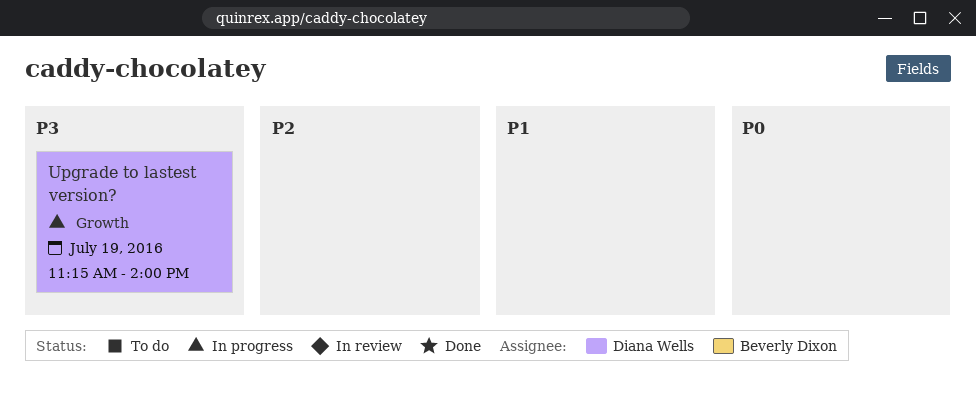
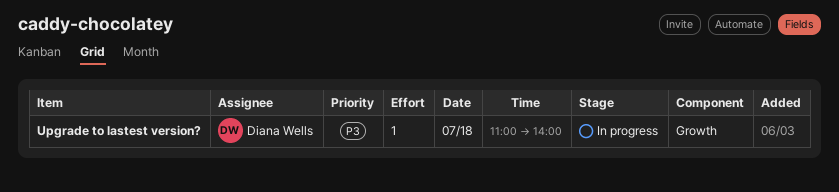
Upgrade to lastest version?, day: Jul 19 -> Jul 18
Upgrade to lastest version?, begins: 11:15 -> 11:00

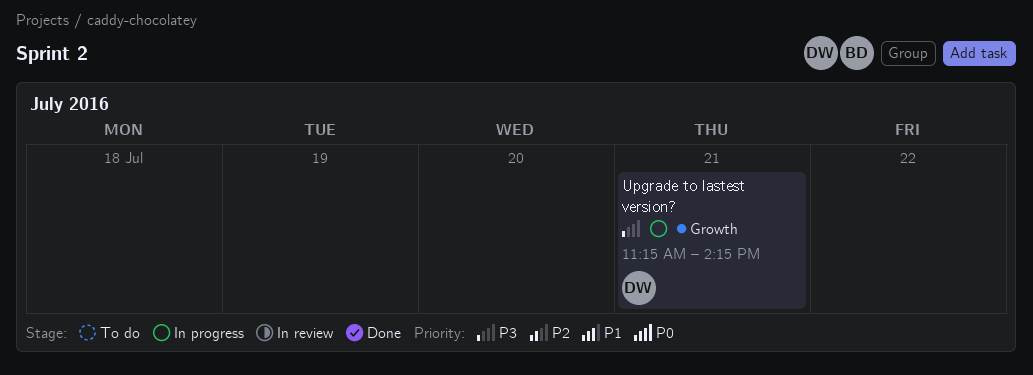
Upgrade to lastest version?, day: Jul 18 -> Jul 21
Upgrade to lastest version?, begins: 11:00 -> 11:15
Upgrade to lastest version?, ends: 14:00 -> 14:15

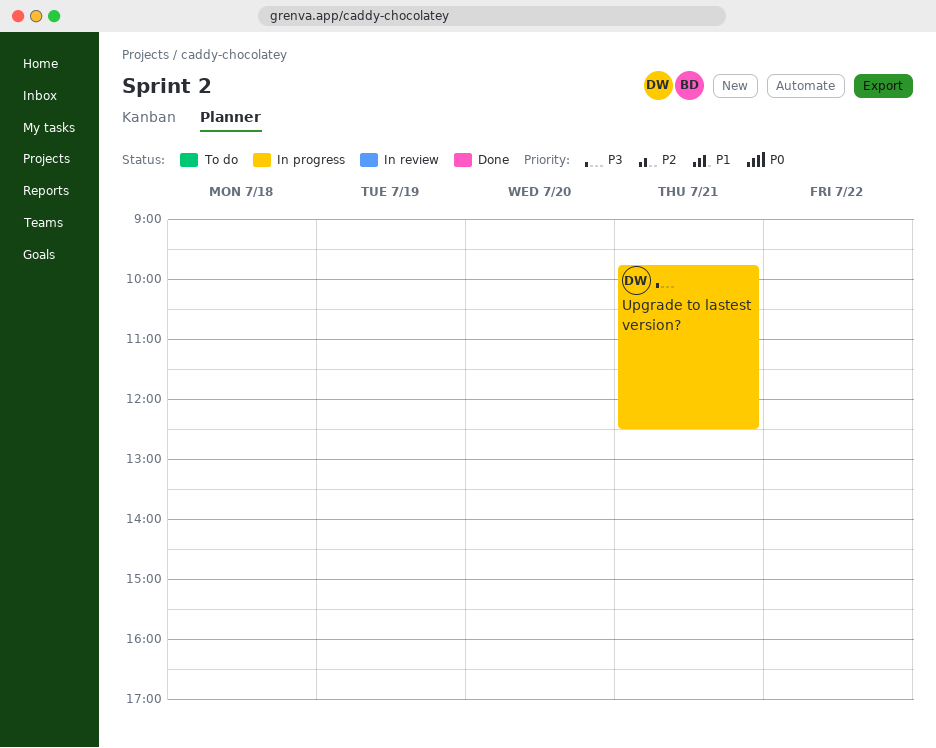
Upgrade to lastest version?, begins: 11:15 -> 09:45
Upgrade to lastest version?, ends: 14:15 -> 12:30

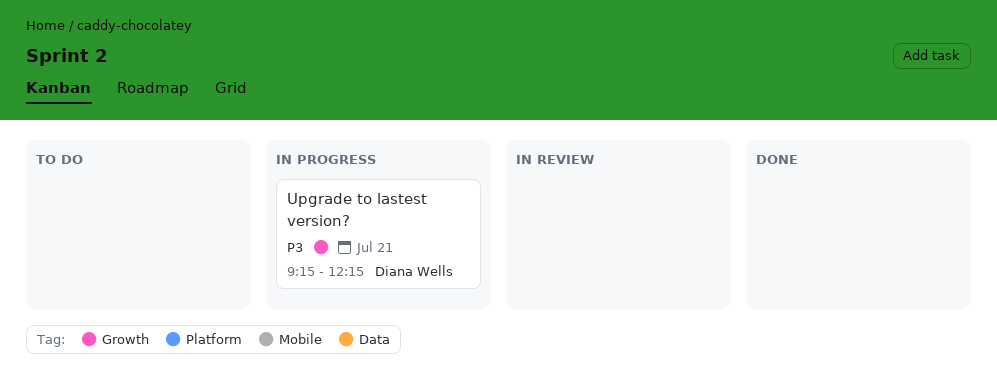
Upgrade to lastest version?, begins: 09:45 -> 09:15
Upgrade to lastest version?, ends: 12:30 -> 12:15

